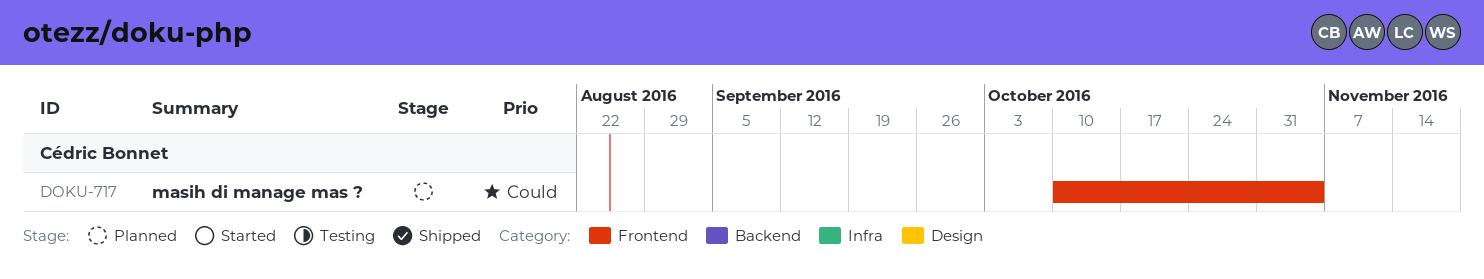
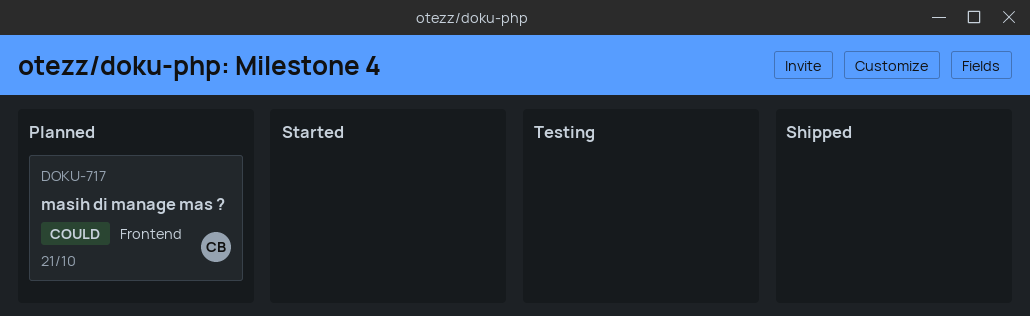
DOKU-717, due: Nov 4 -> Oct 21

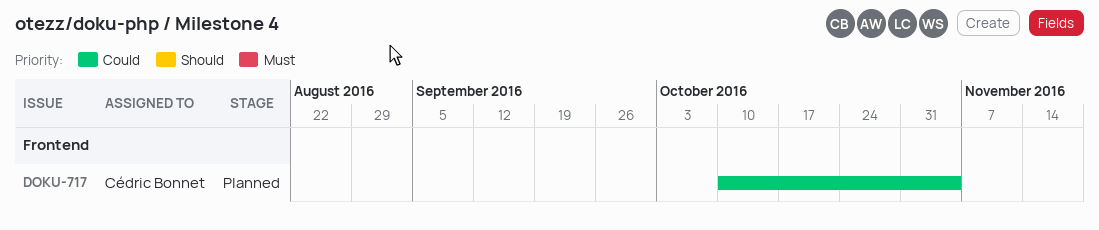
DOKU-717, due: Oct 21 -> Nov 4

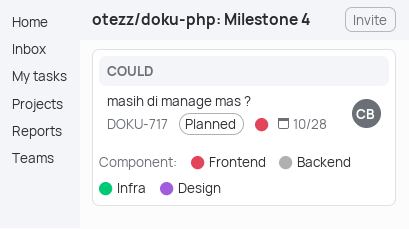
DOKU-717, due: Nov 4 -> Oct 28

